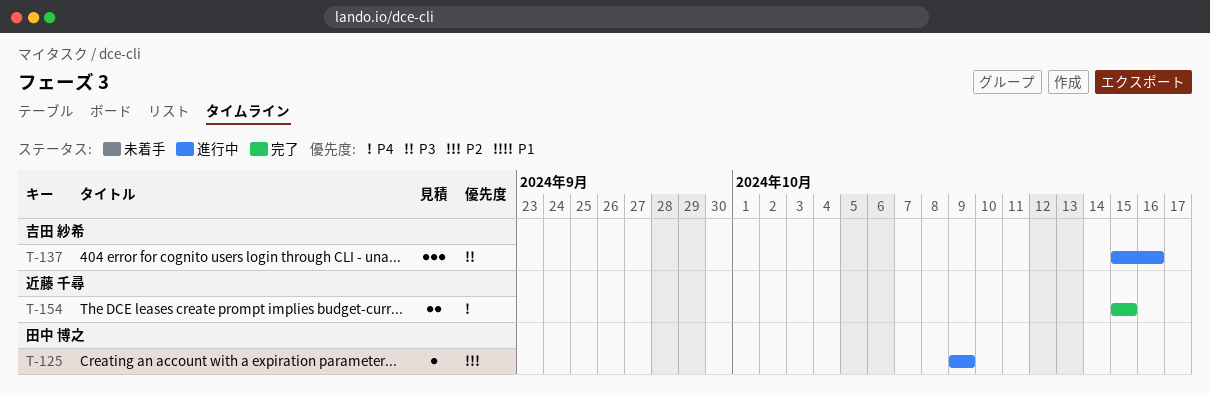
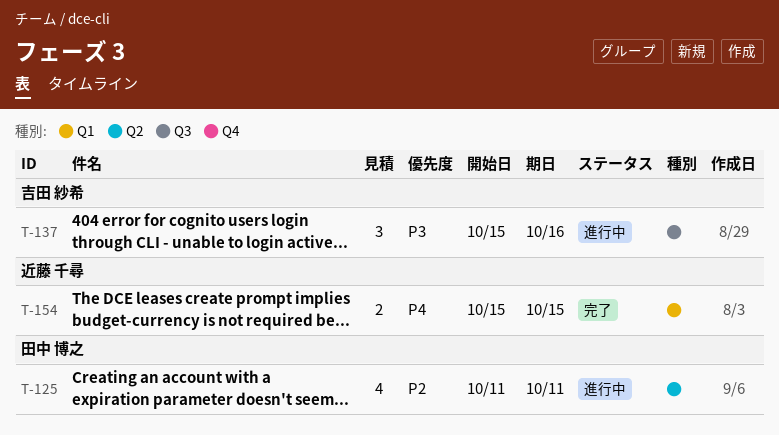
T-125, estimate: 1 -> 4
T-125, start: Oct 9 -> Oct 11
T-125, due: Oct 9 -> Oct 11

